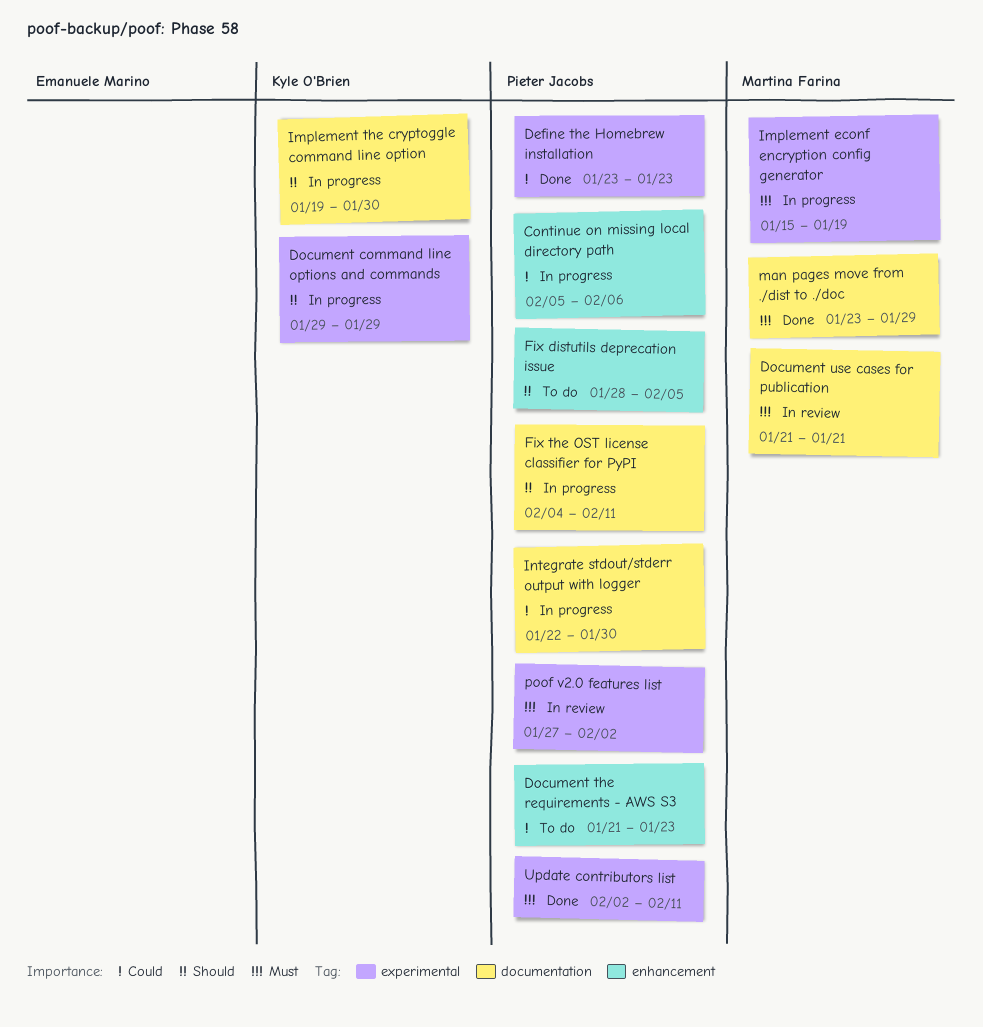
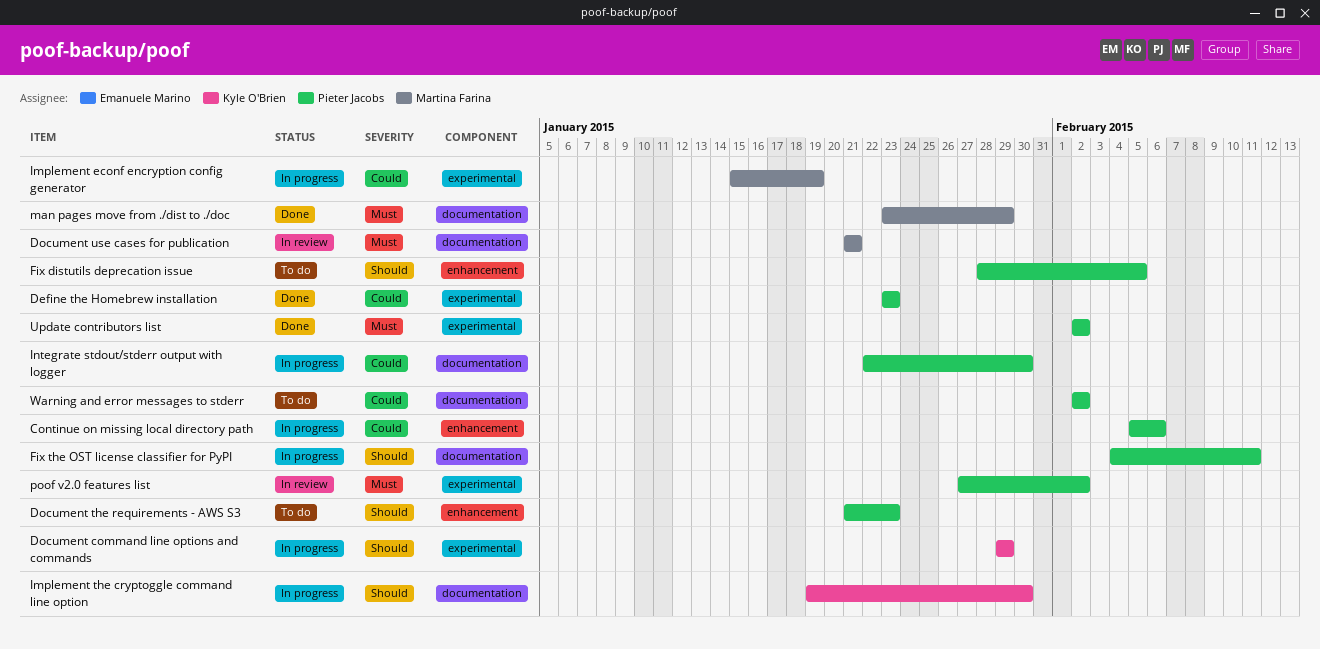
Document the requirements - AWS S3, priority: Could -> Should
Implement econf encryption config generator, priority: Must -> Could
Update contributors list, due: Feb 11 -> Feb 2
Warning and error messages to stderr: none -> present

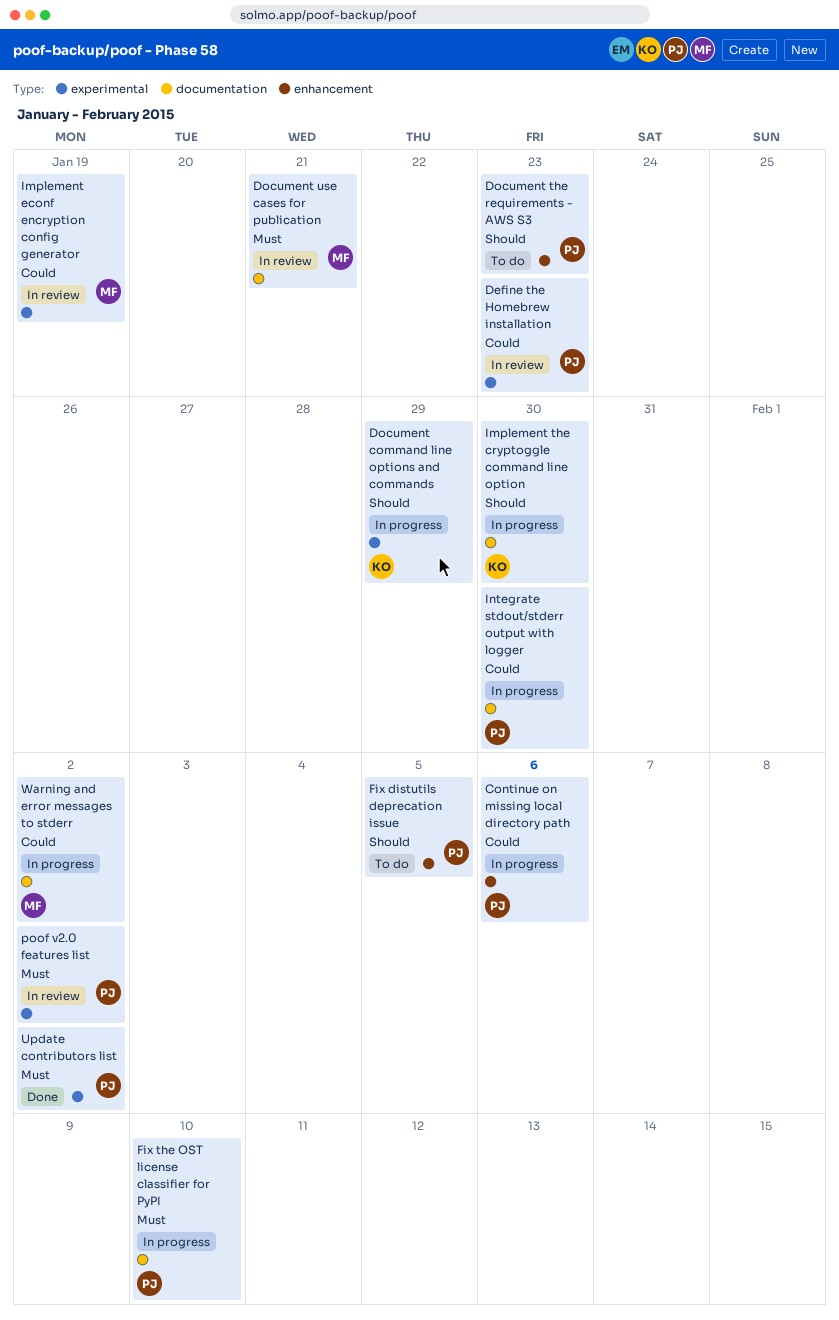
Define the Homebrew installation, status: Done -> In review
Fix the OST license classifier for PyPI, priority: Should -> Must
Fix the OST license classifier for PyPI, due: Feb 11 -> Feb 10
Implement econf encryption config generator, status: In progress -> In review
man pages move from ./dist to ./doc: present -> none
Warning and error messages to stderr, status: To do -> In progress
Warning and error messages to stderr, owner: Pieter Jacobs -> Martina Farina

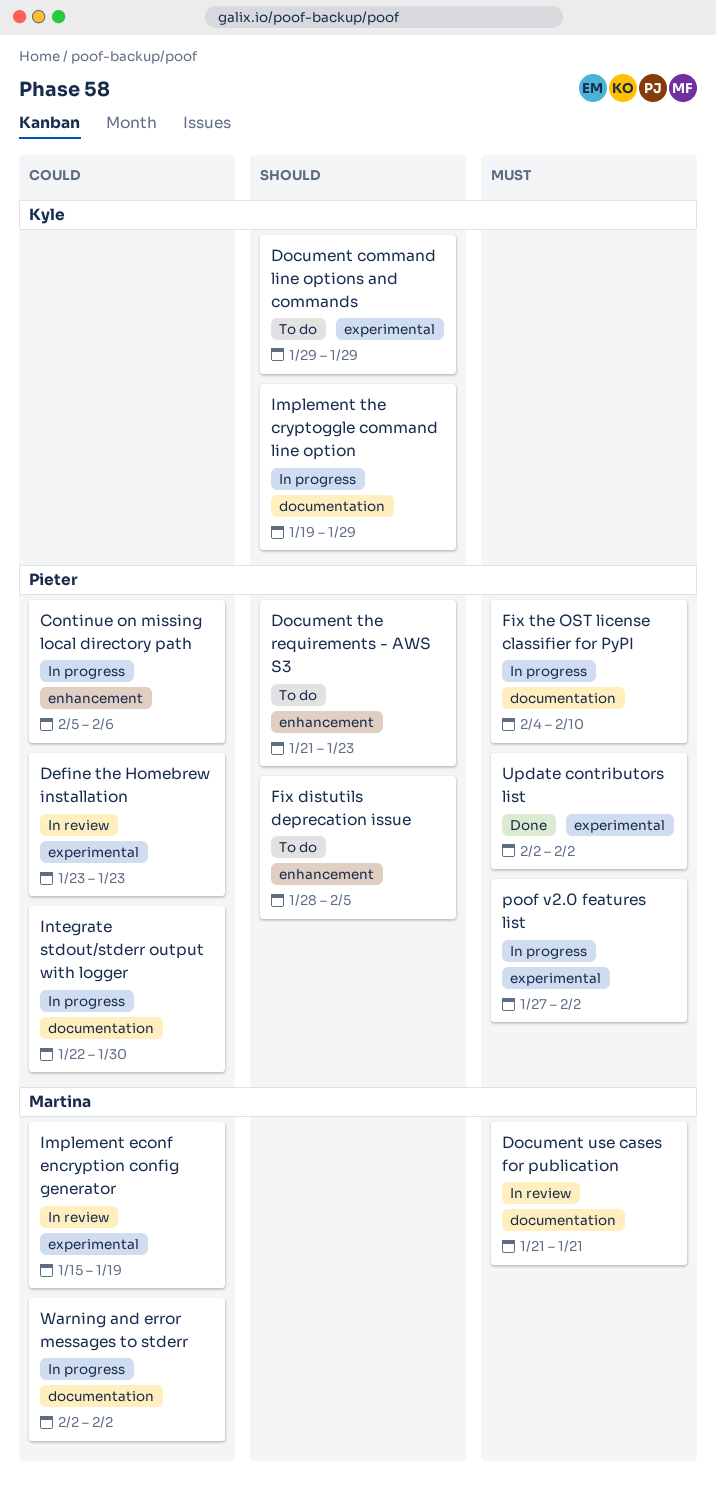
Document command line options and commands, status: In progress -> To do
Implement the cryptoggle command line option, due: Jan 30 -> Jan 29
poof v2.0 features list, status: In review -> In progress

